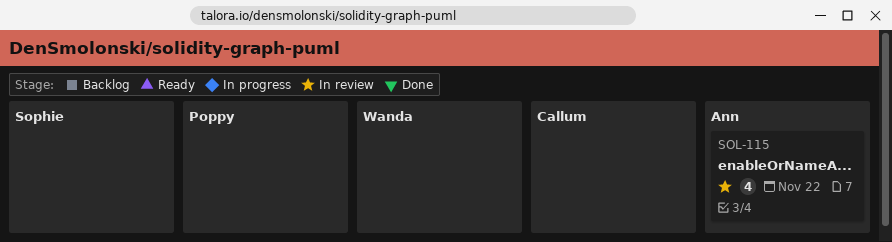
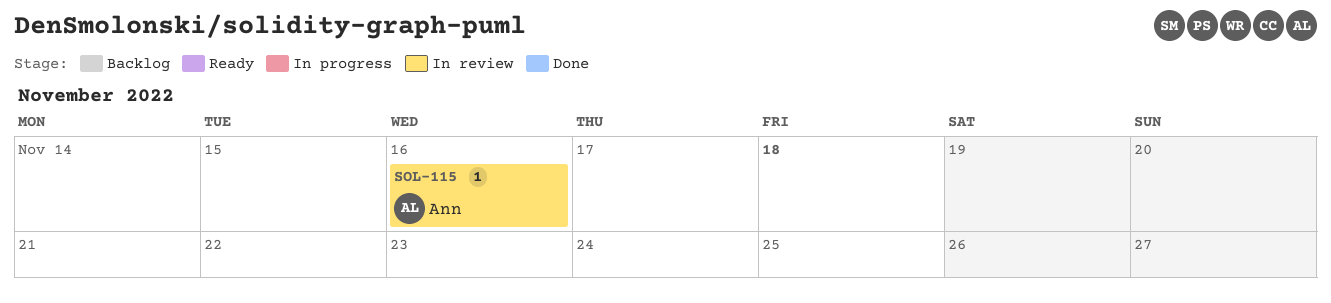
SOL-115, estimate: 4 -> 1
SOL-115, due: Nov 22 -> Nov 16

